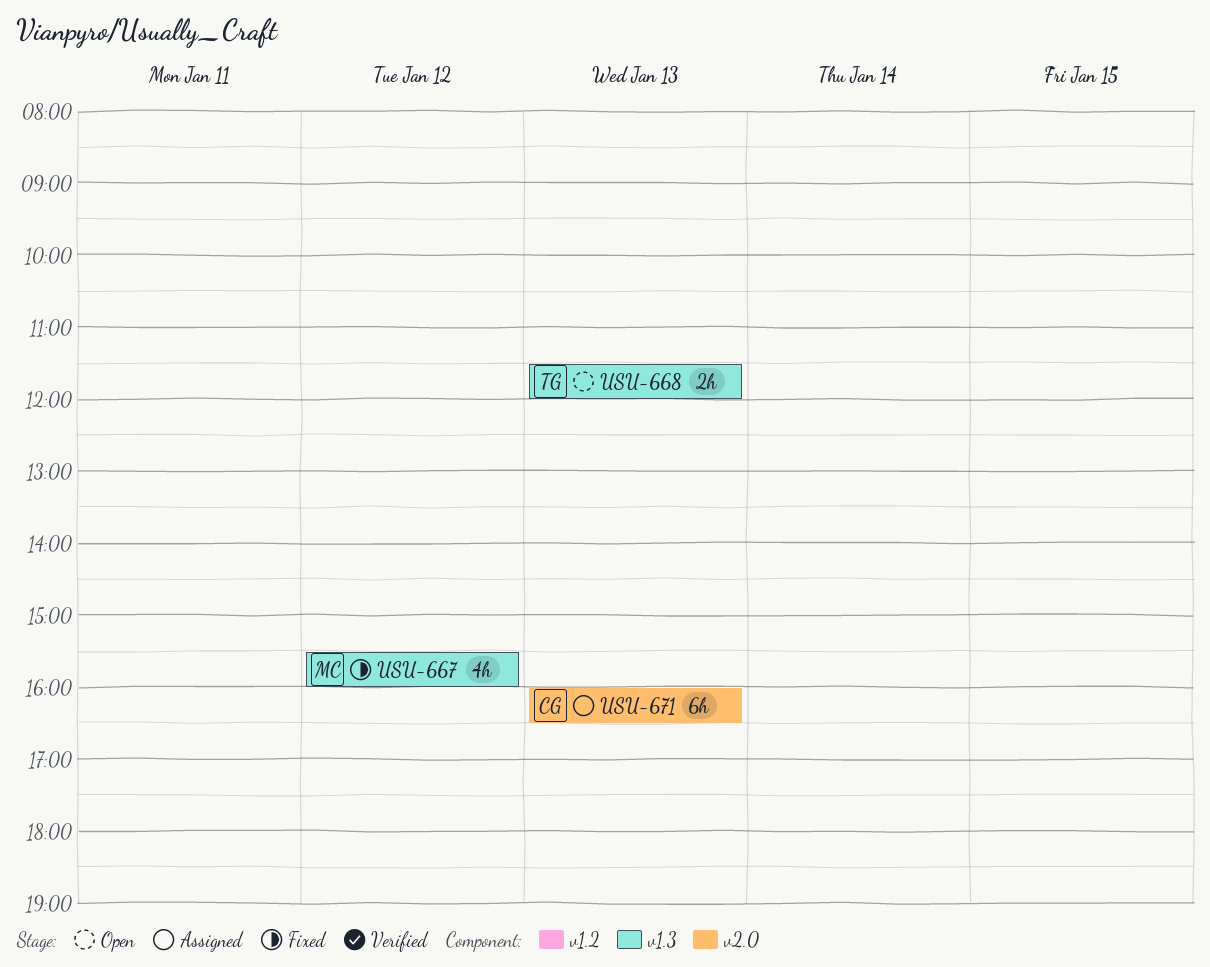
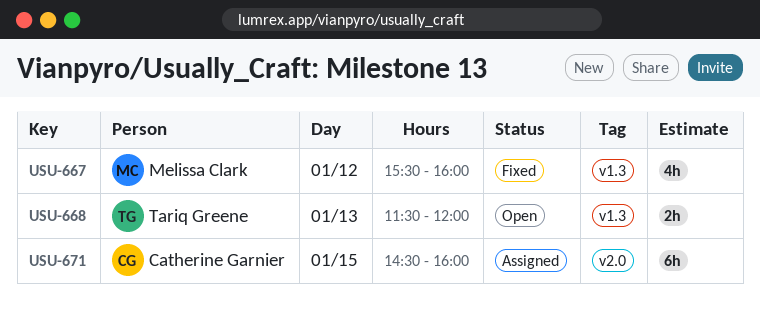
USU-671, day: Jan 13 -> Jan 15
USU-671, begins: 16:00 -> 14:30
USU-671, ends: 16:30 -> 16:00

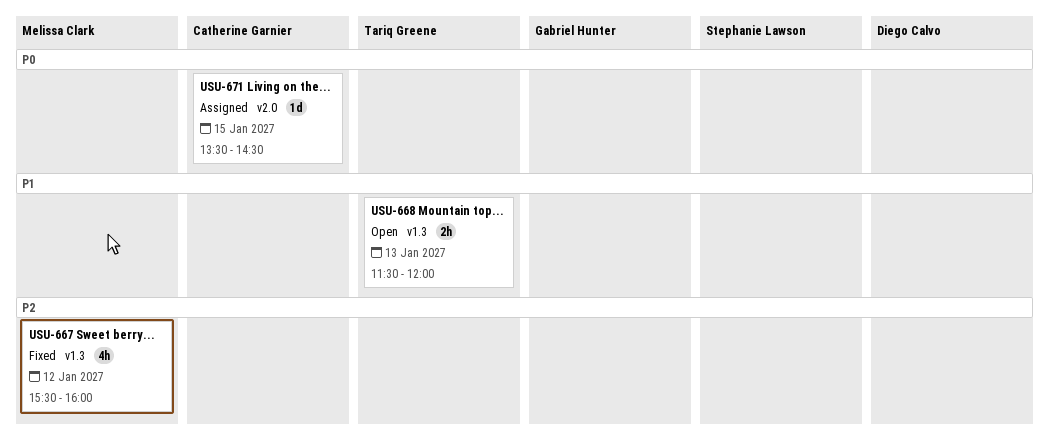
USU-671, estimate: 6h -> 1d
USU-671, begins: 14:30 -> 13:30
USU-671, ends: 16:00 -> 14:30

